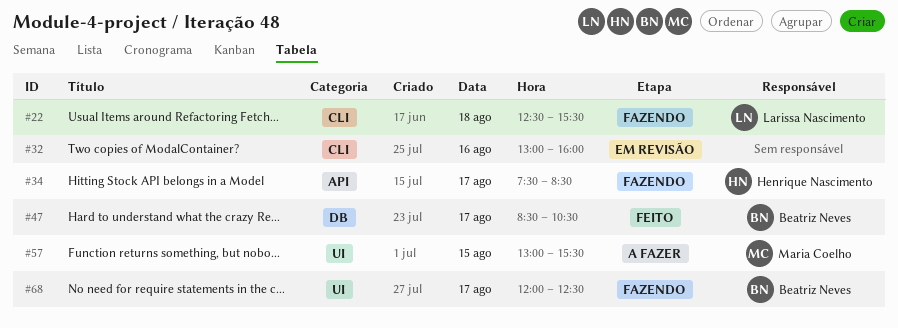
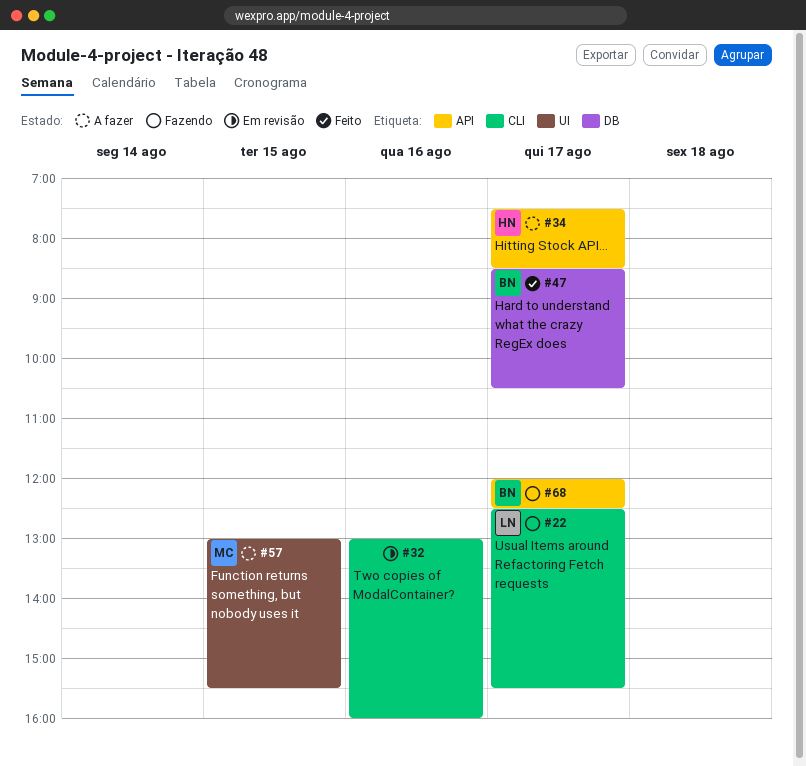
#22, day: Aug 18 -> Aug 17
#34, status: Fazendo -> A fazer
#68, label: UI -> API

